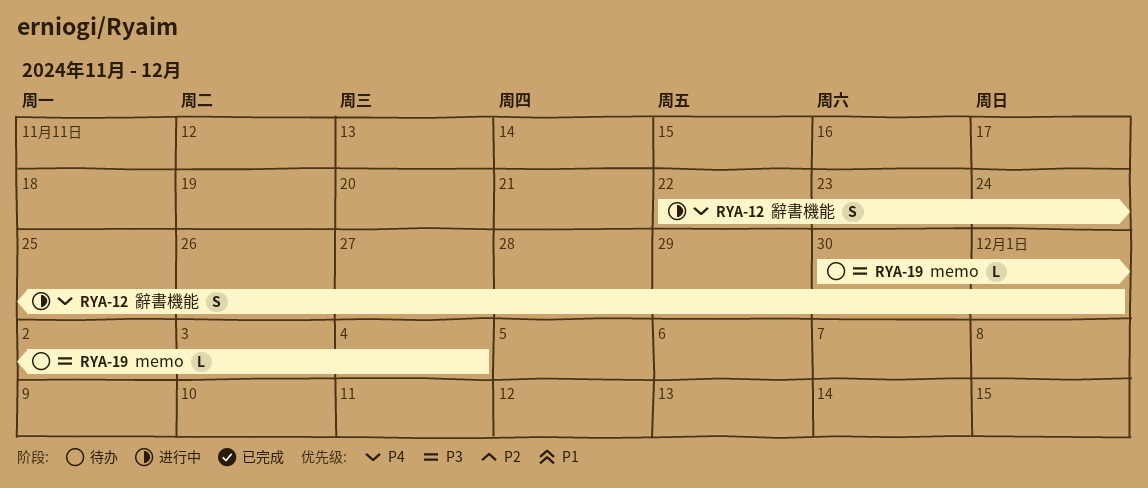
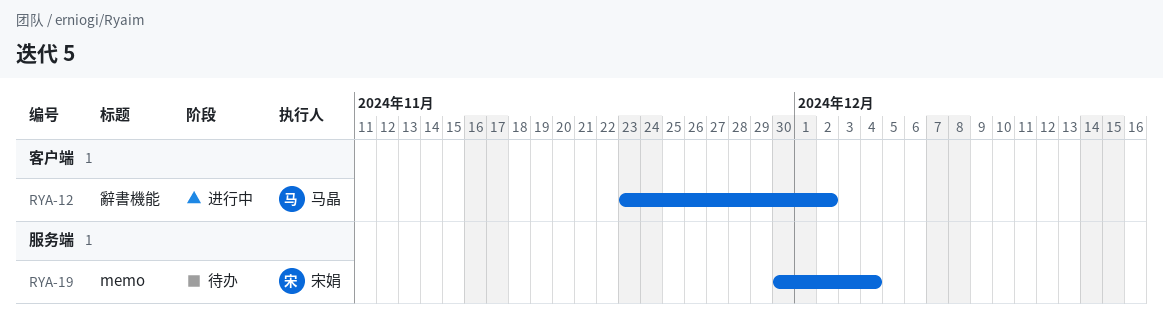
RYA-12, start: Nov 22 -> Nov 23
RYA-12, due: Dec 1 -> Dec 2

